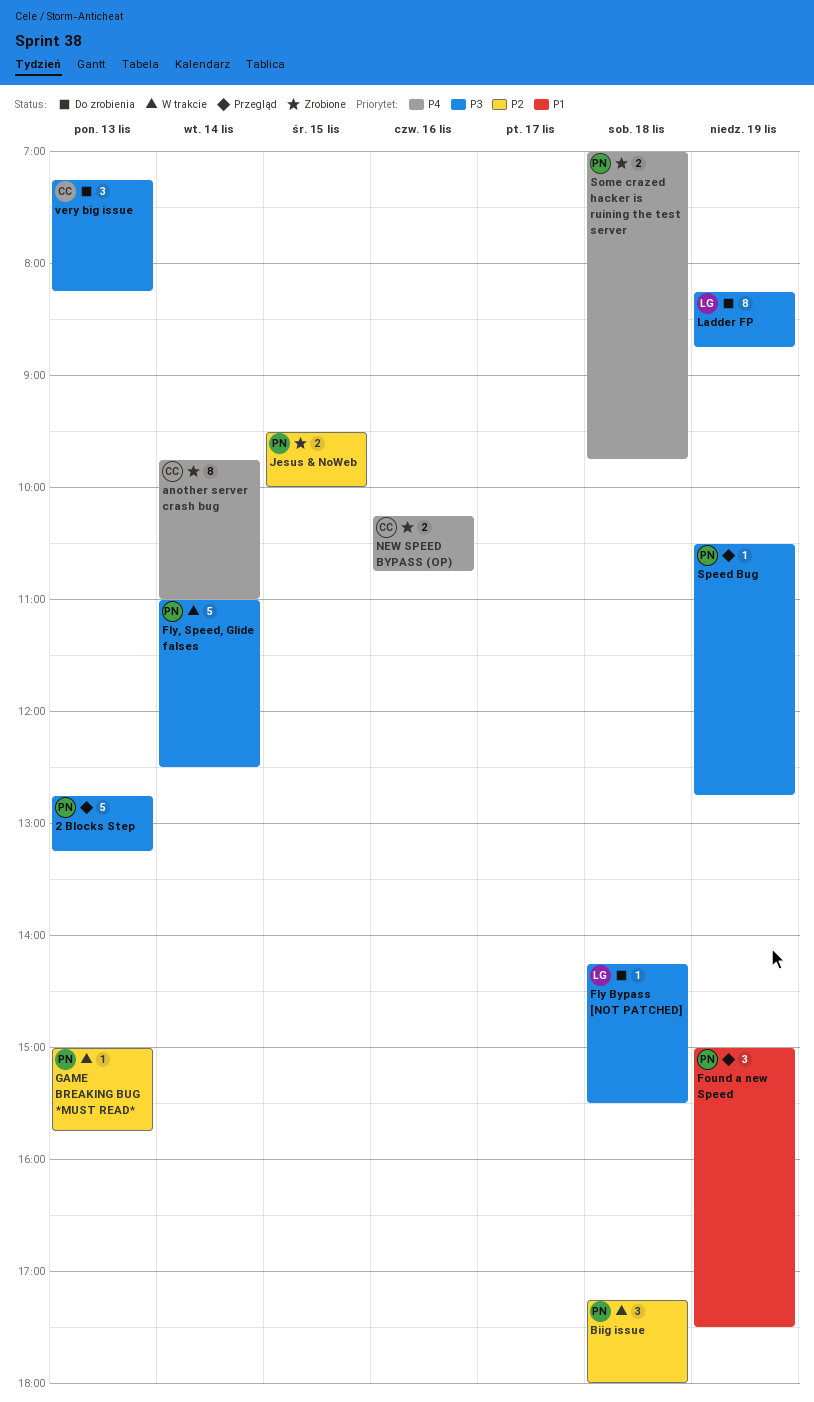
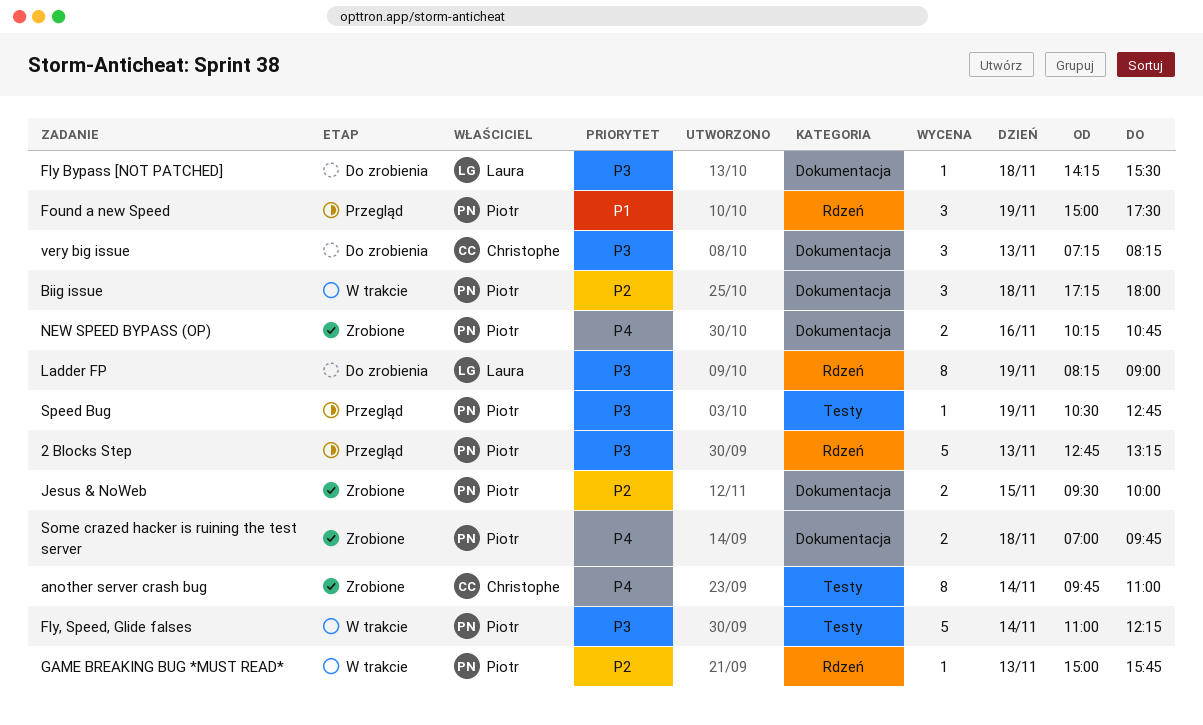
Fly, Speed, Glide falses, ends: 12:30 -> 12:15
Ladder FP, ends: 08:45 -> 09:00
NEW SPEED BYPASS (OP), owner: Christophe -> Piotr

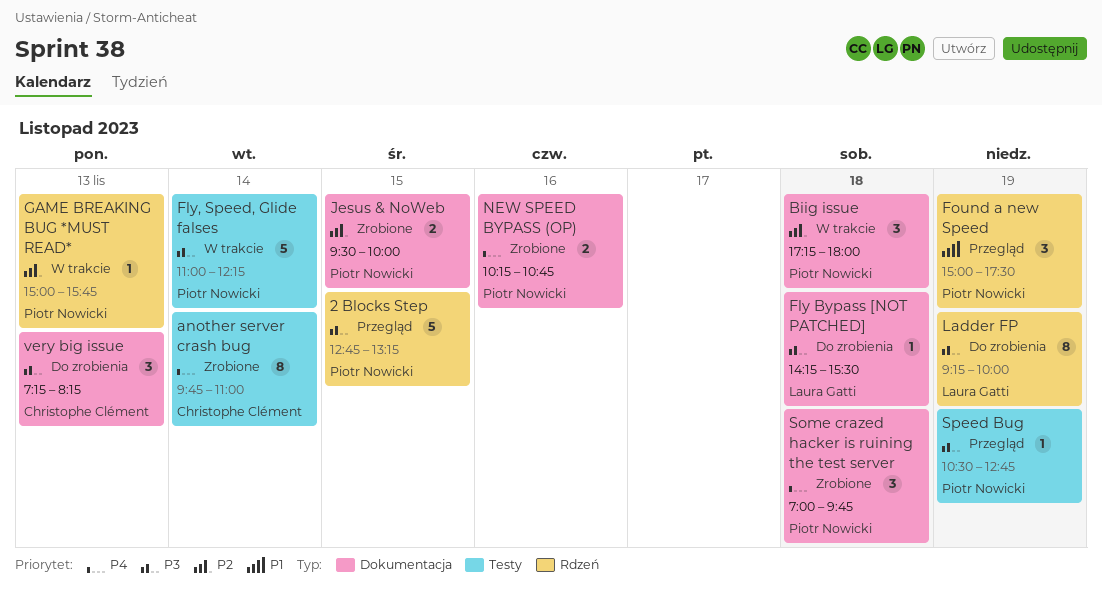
2 Blocks Step, day: Nov 13 -> Nov 15
Ladder FP, begins: 08:15 -> 09:15
Ladder FP, ends: 09:00 -> 10:00
Some crazed hacker is ruining the test server, estimate: 2 -> 3

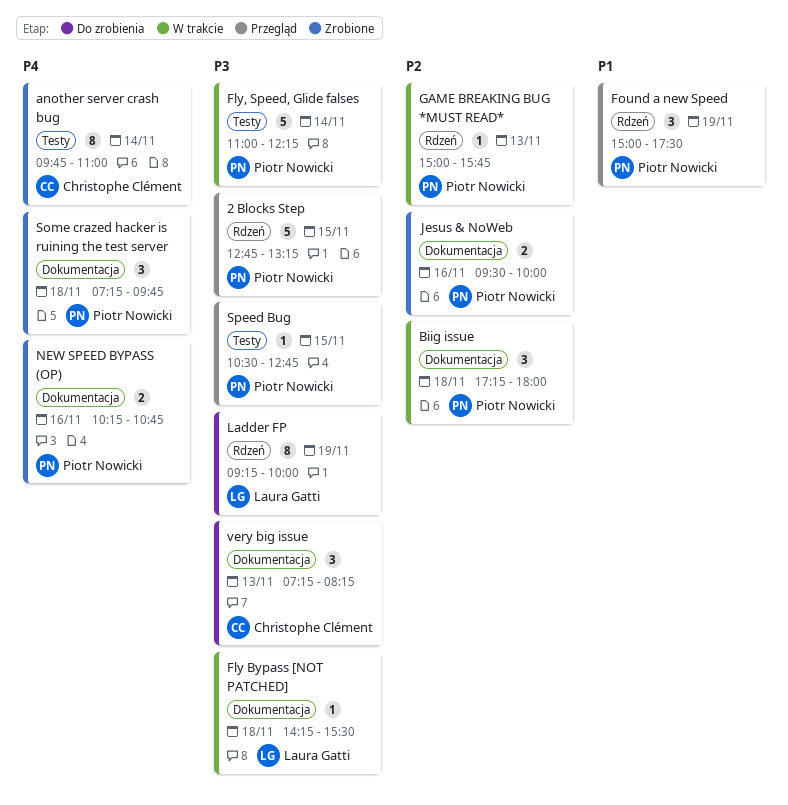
Fly Bypass [NOT PATCHED], status: Do zrobienia -> W trakcie
Jesus & NoWeb, day: Nov 15 -> Nov 16
Some crazed hacker is ruining the test server, begins: 07:00 -> 07:15
Speed Bug, day: Nov 19 -> Nov 15

